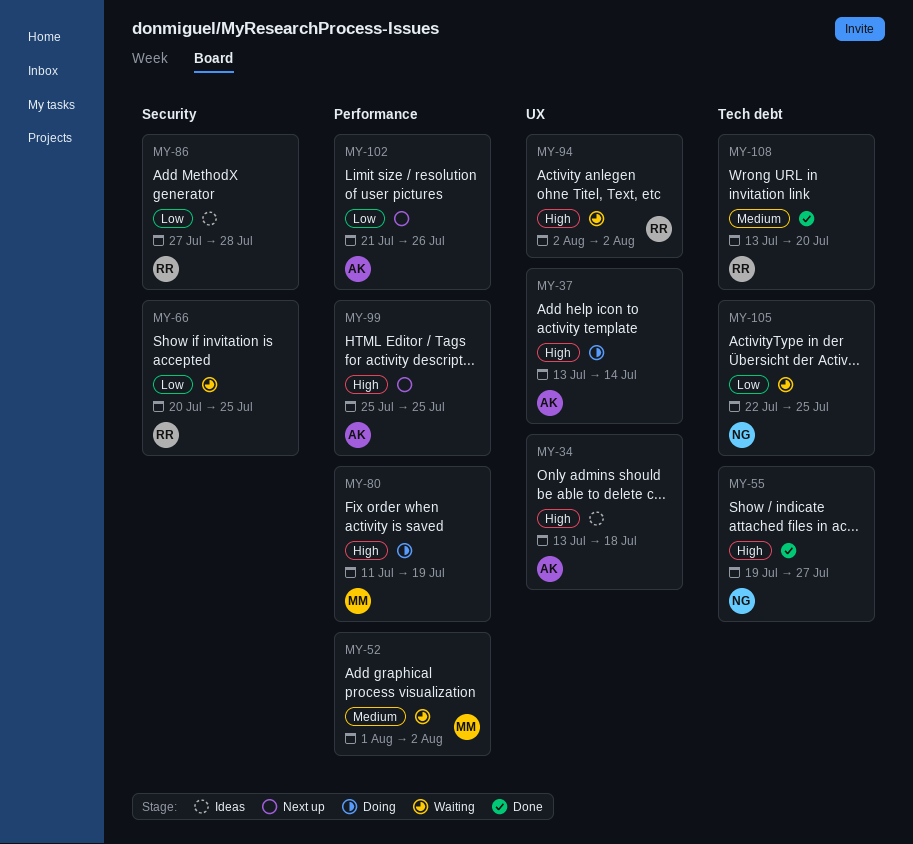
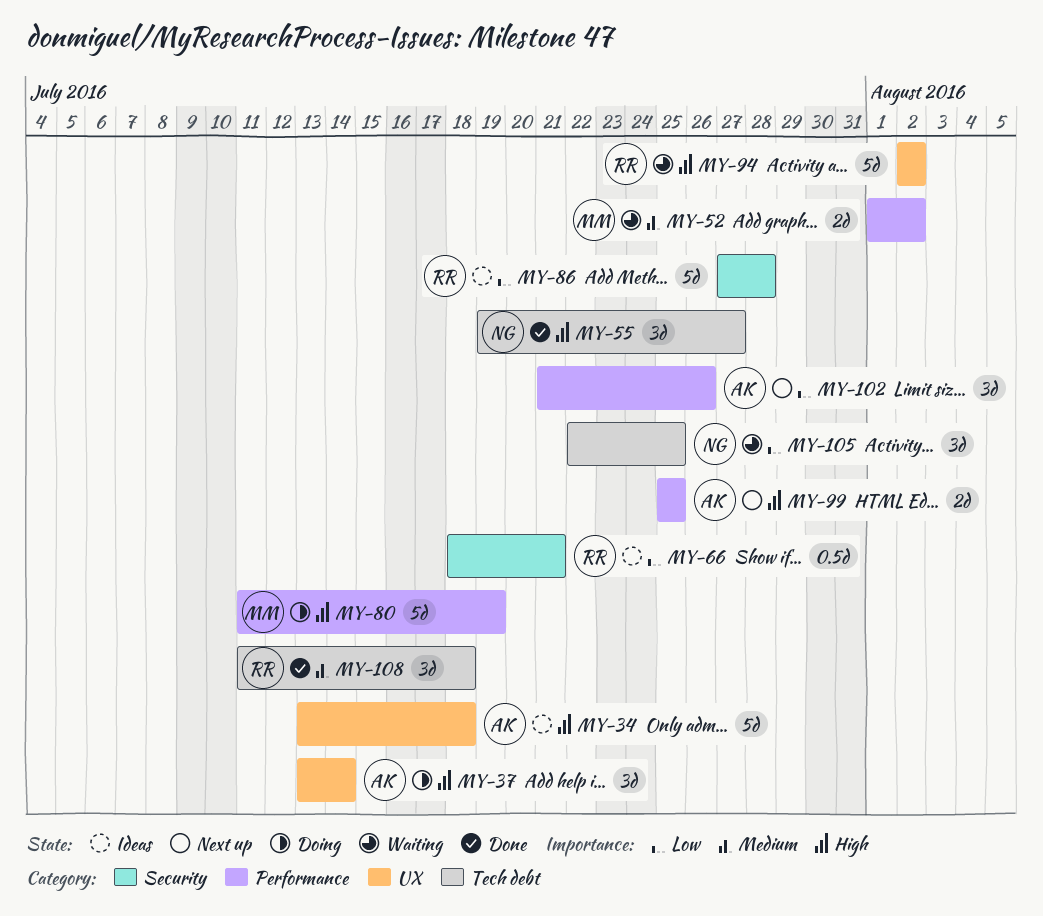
MY-66, status: Waiting -> Ideas
MY-66, start: Jul 20 -> Jul 18
MY-66, due: Jul 25 -> Jul 21
MY-108, start: Jul 13 -> Jul 11
MY-108, due: Jul 20 -> Jul 18

